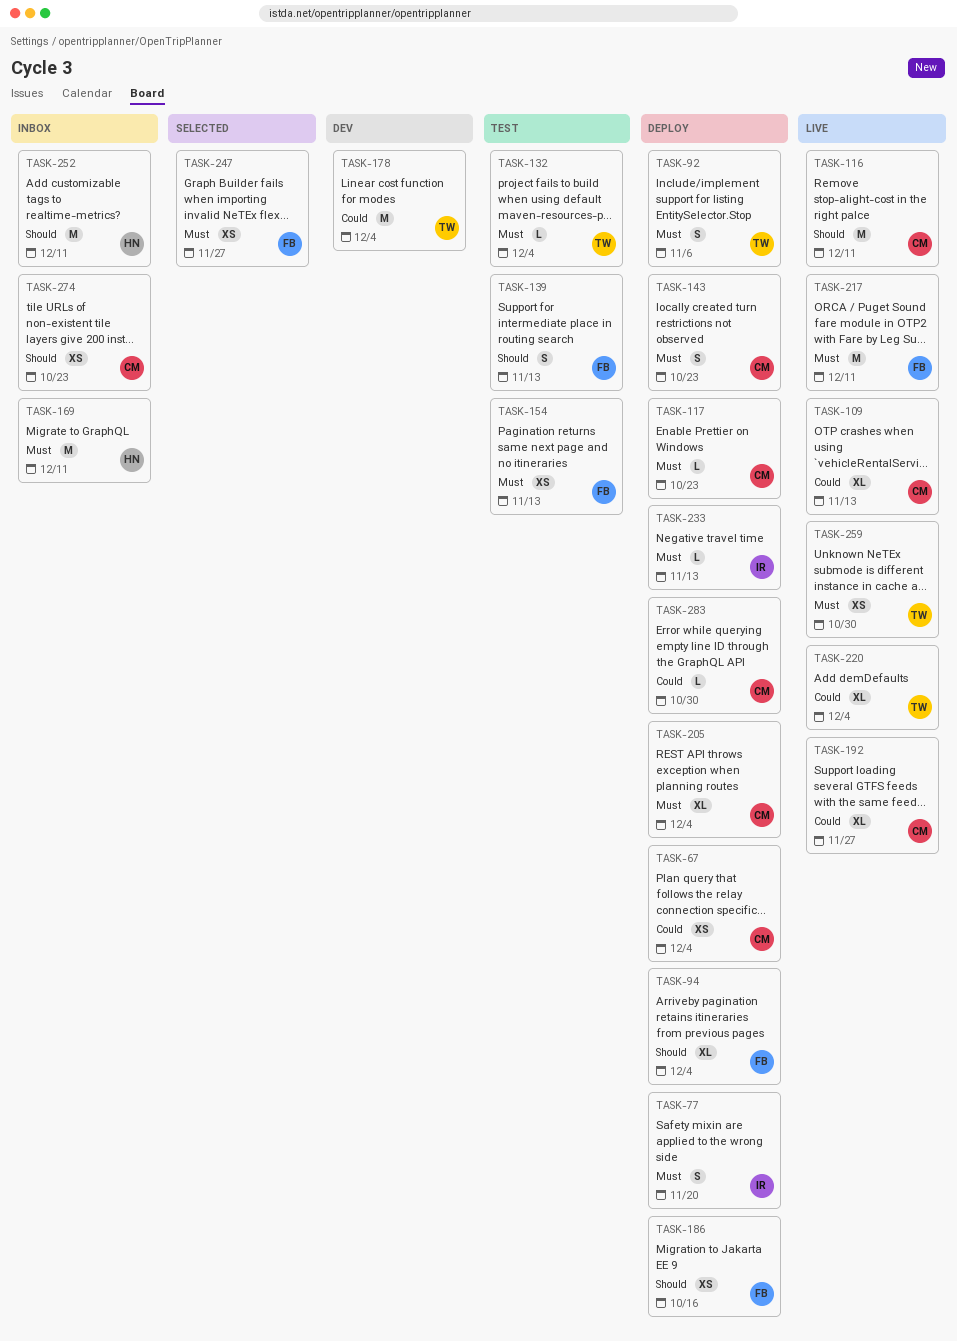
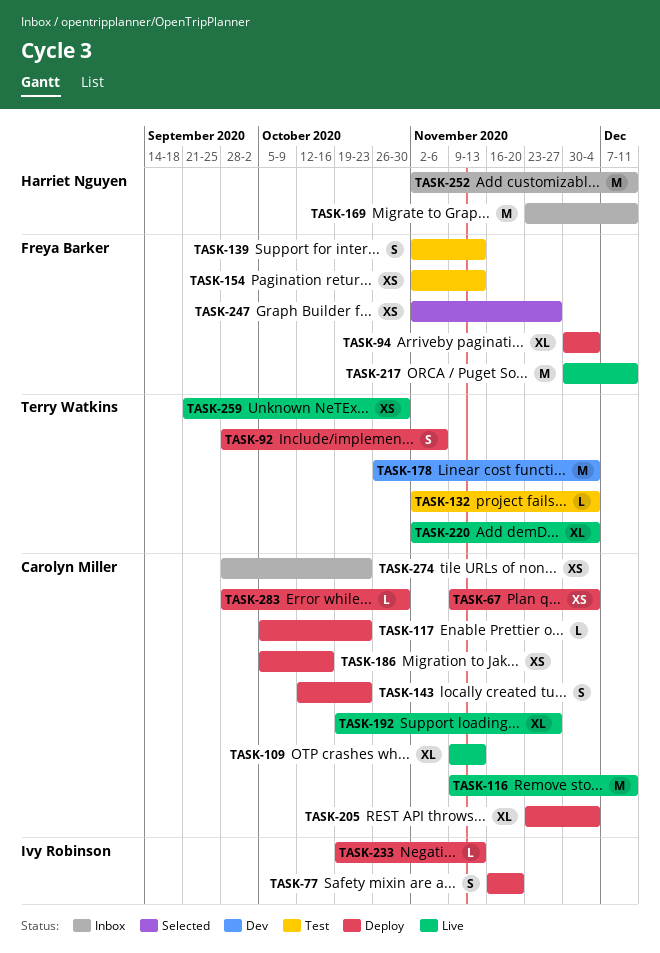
TASK-186, owner: Freya Barker -> Carolyn Miller

